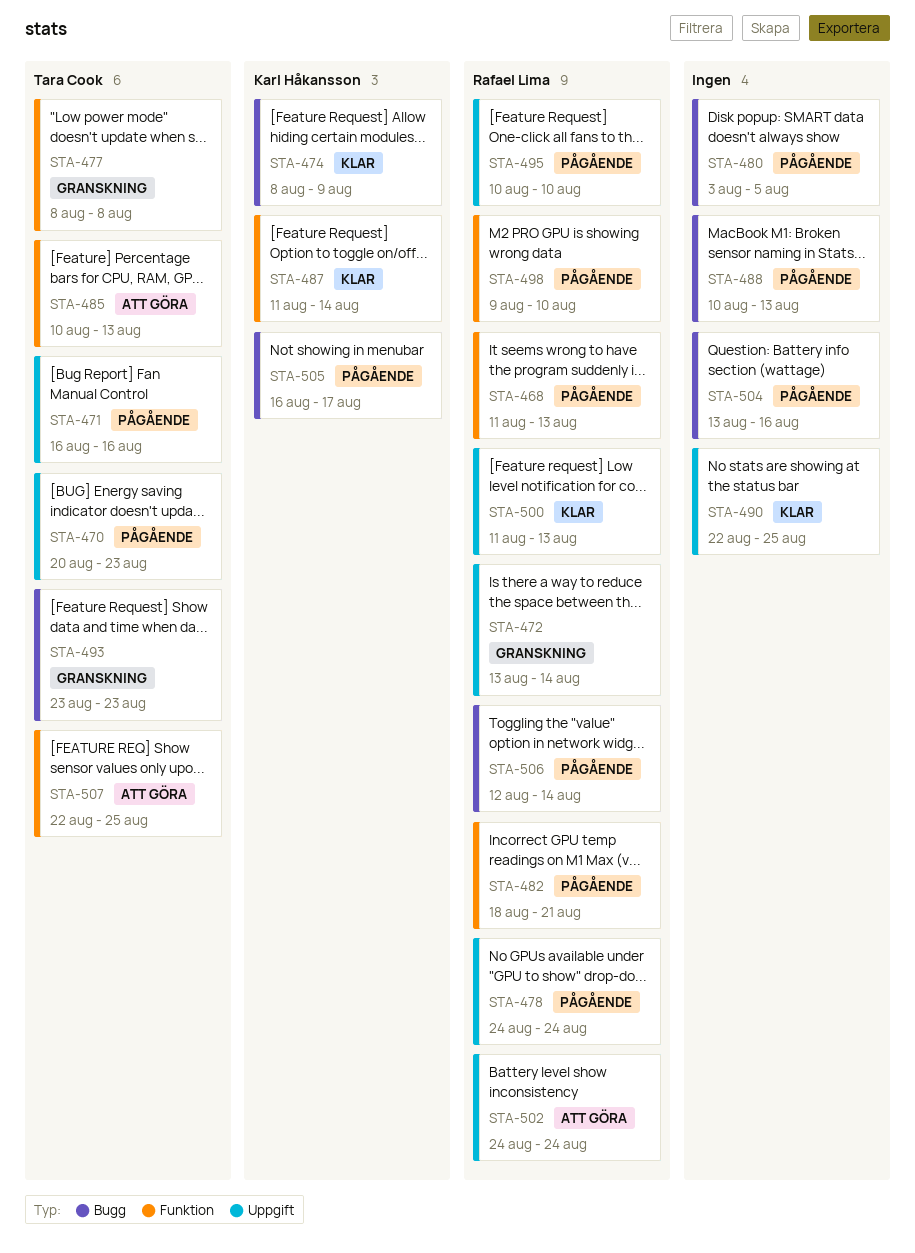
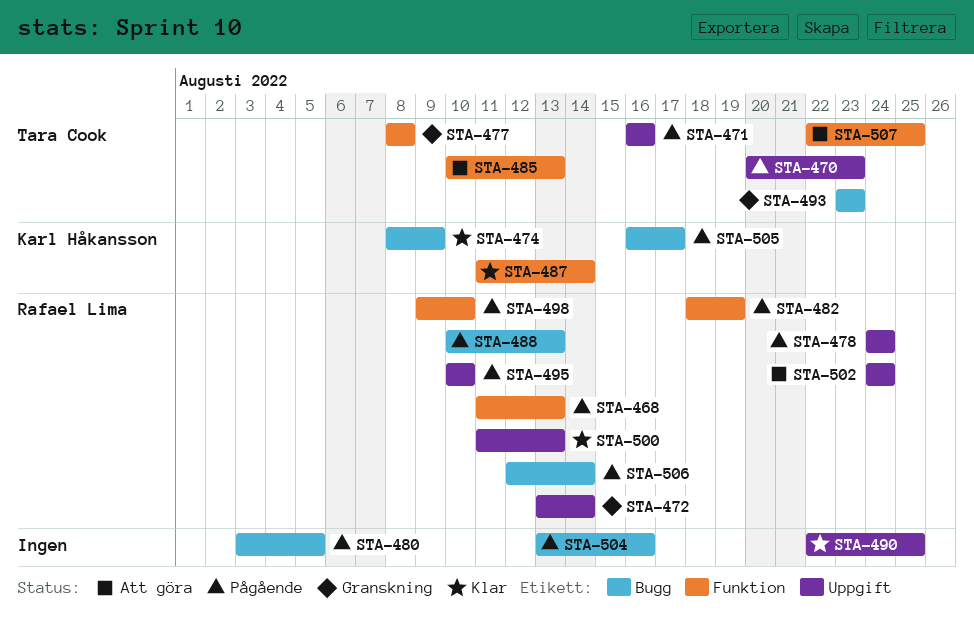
STA-482, due: Aug 21 -> Aug 19
STA-488, owner: none -> Rafael Lima

